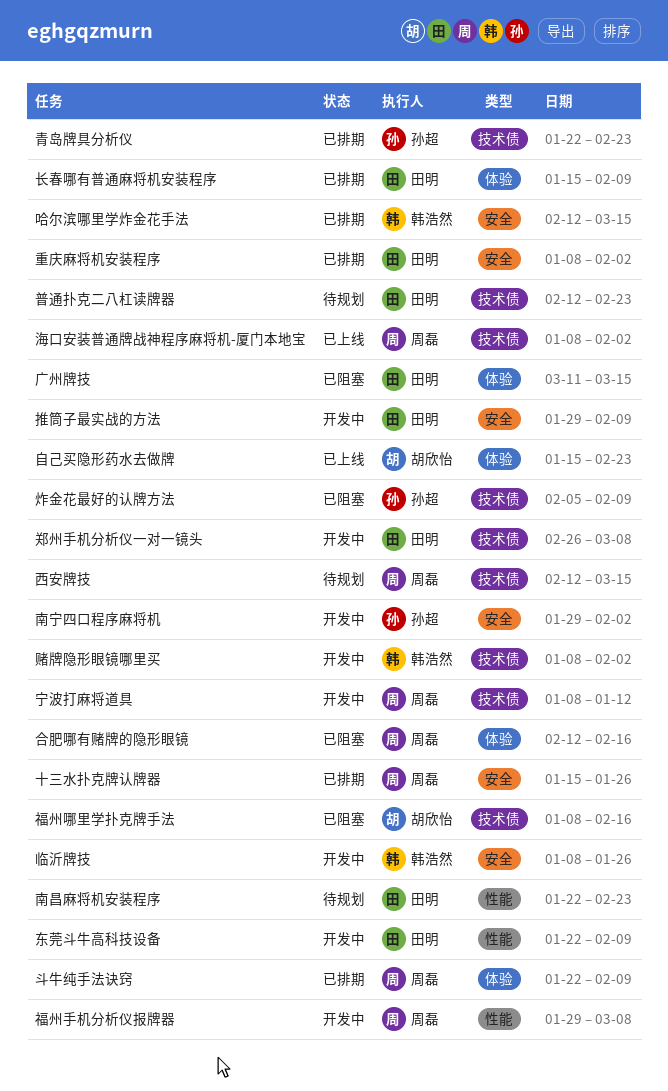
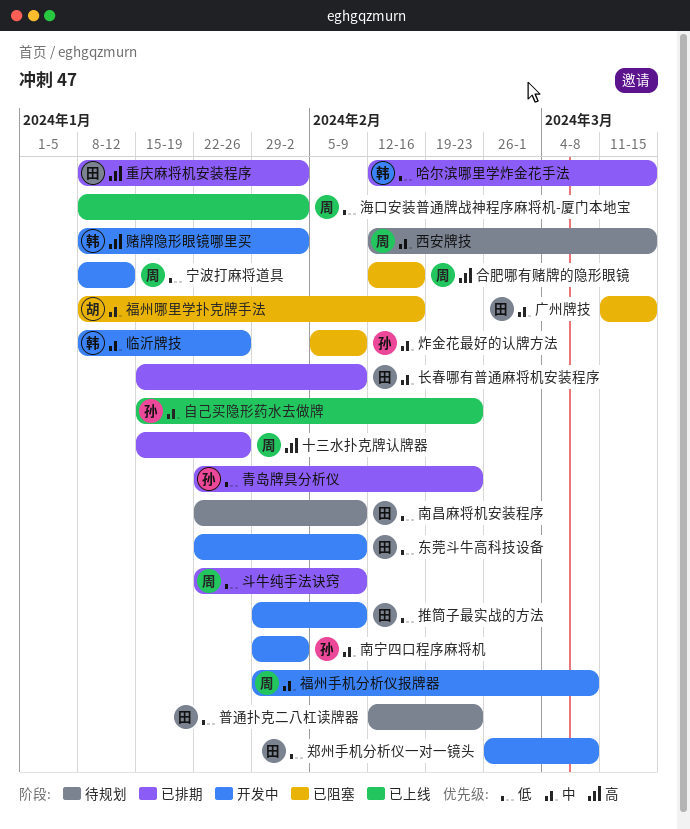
南昌麻将机安装程序, due: Feb 23 -> Feb 9
自己买隐形药水去做牌, owner: 胡欣怡 -> 孙超

